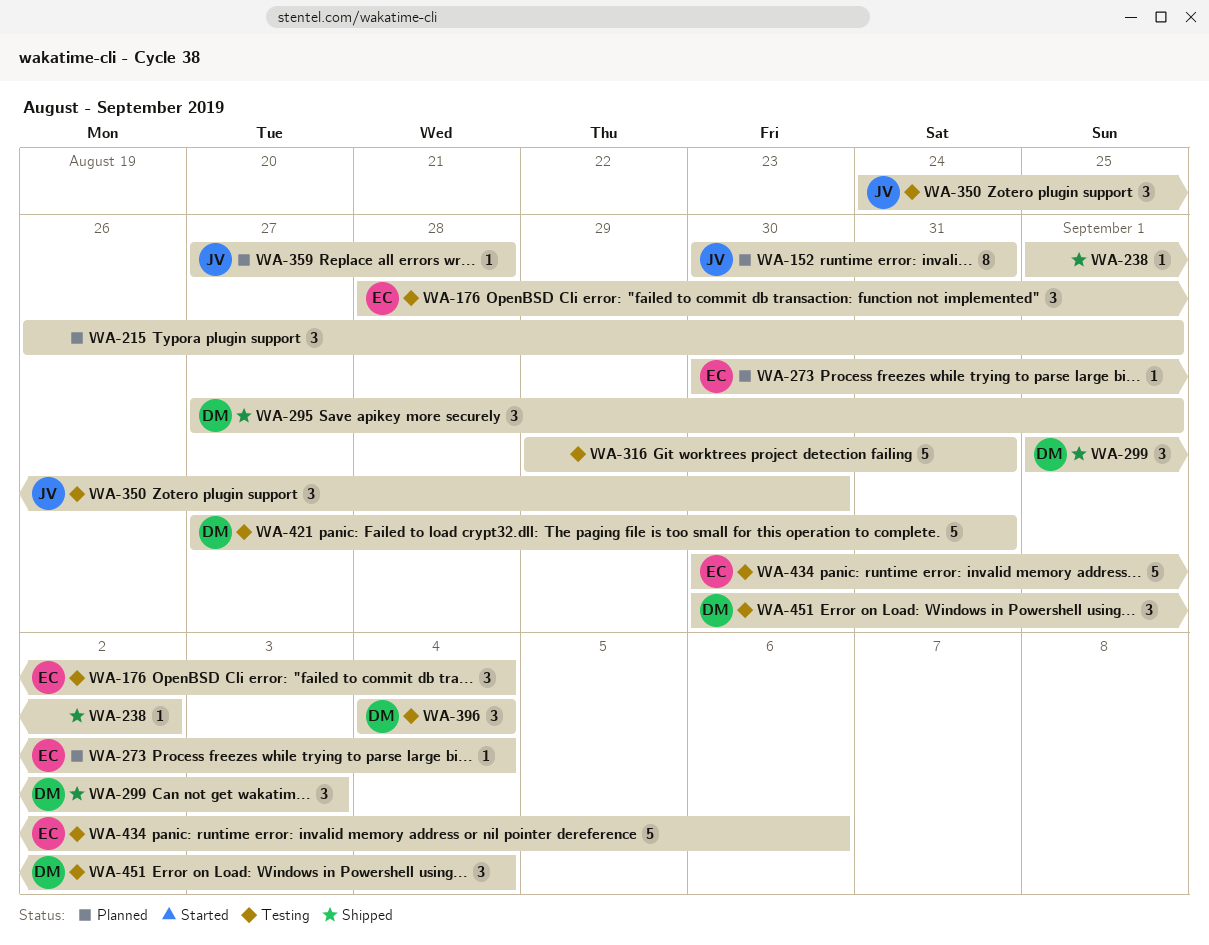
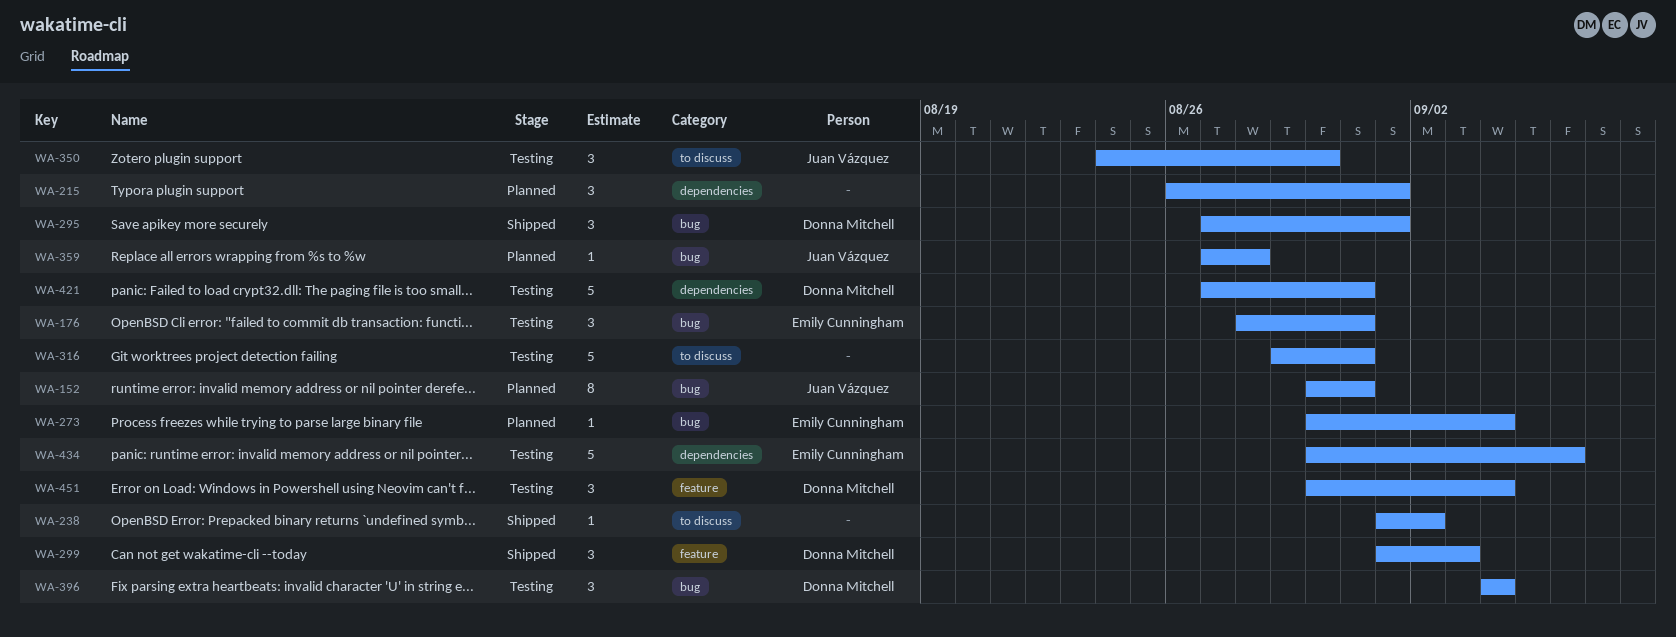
WA-176, due: Sep 4 -> Aug 31

